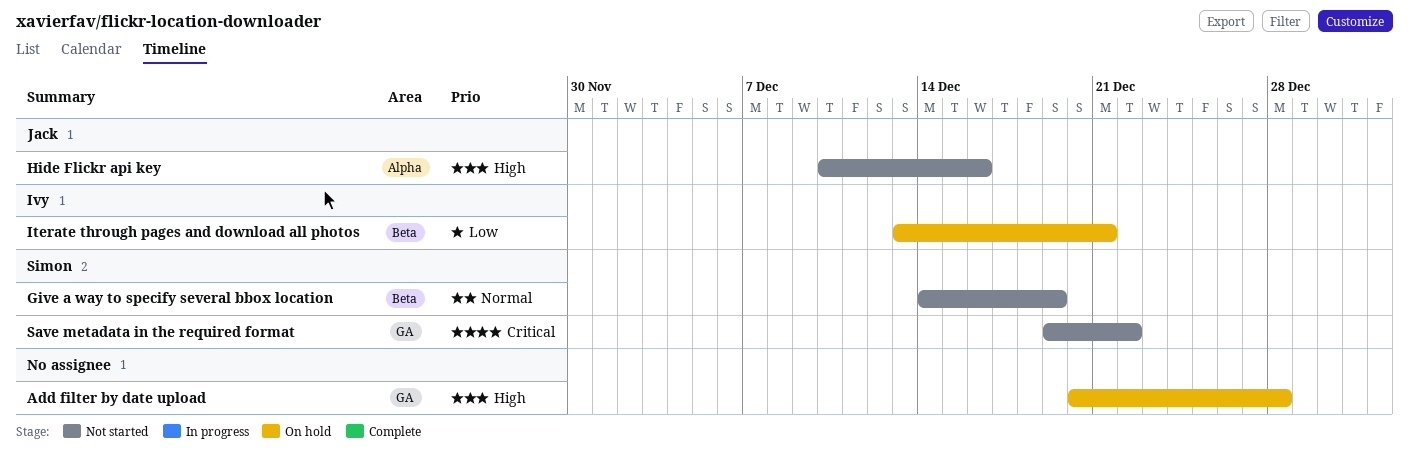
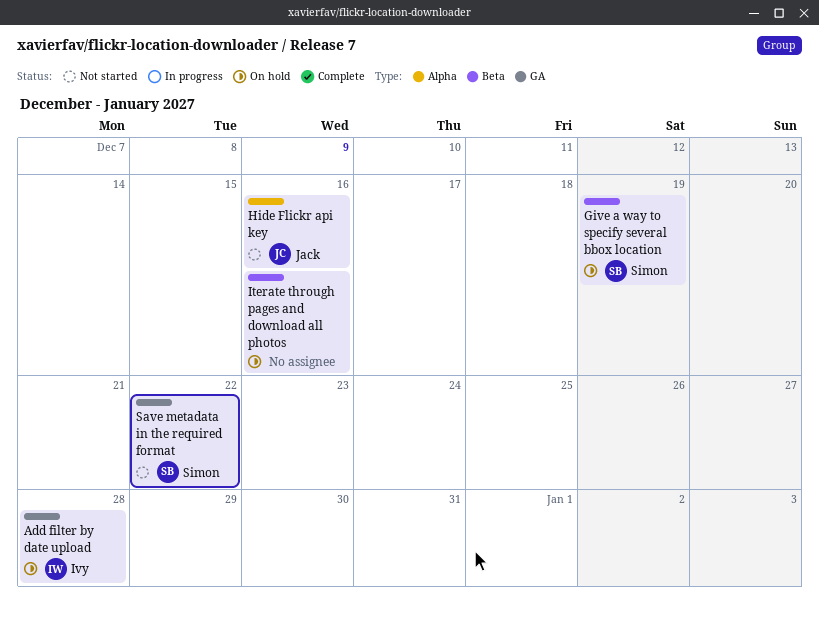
Add filter by date upload, owner: none -> Ivy
Give a way to specify several bbox location, status: Not started -> On hold
Iterate through pages and download all photos, owner: Ivy -> none
Iterate through pages and download all photos, due: Dec 21 -> Dec 16

